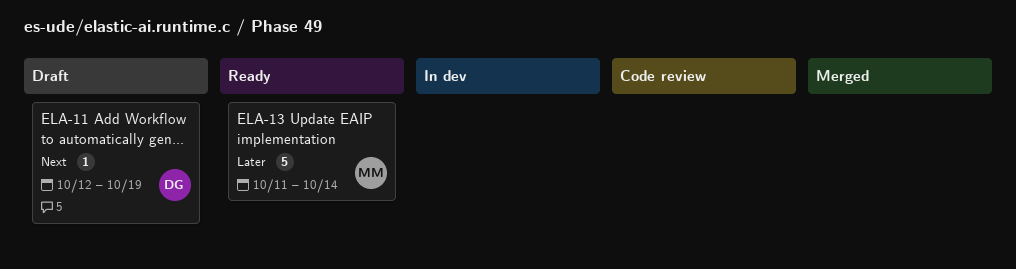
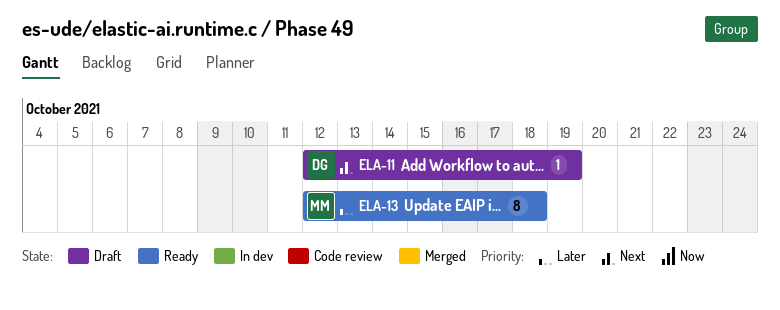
ELA-13, estimate: 5 -> 8
ELA-13, start: Oct 11 -> Oct 12
ELA-13, due: Oct 14 -> Oct 18

